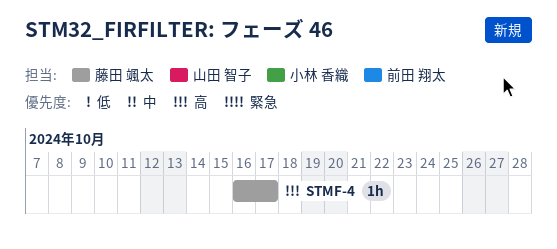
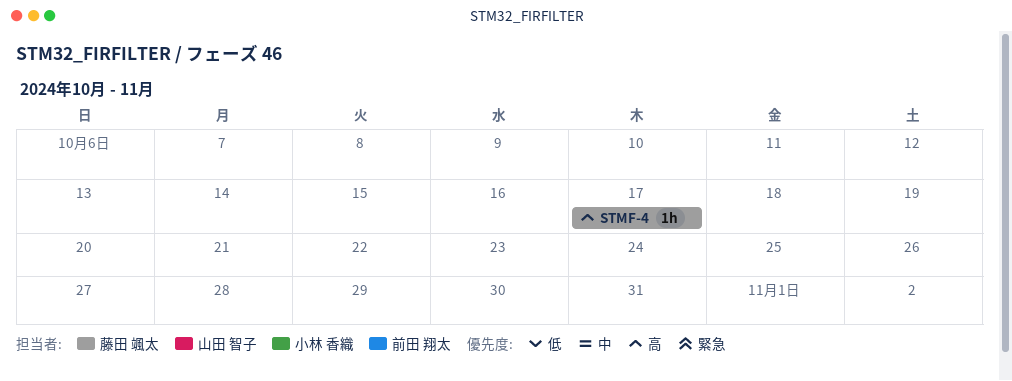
STMF-4, start: Oct 16 -> Oct 17

